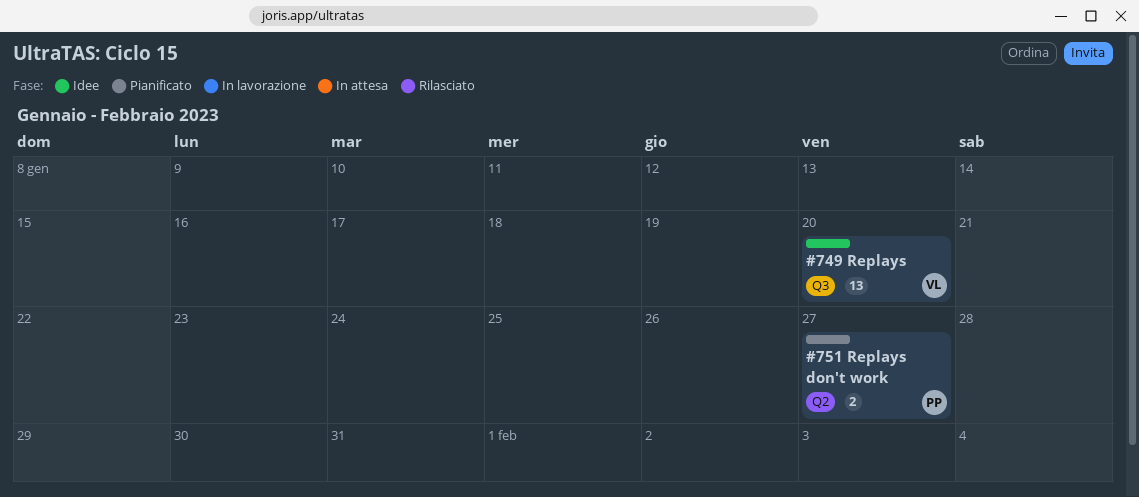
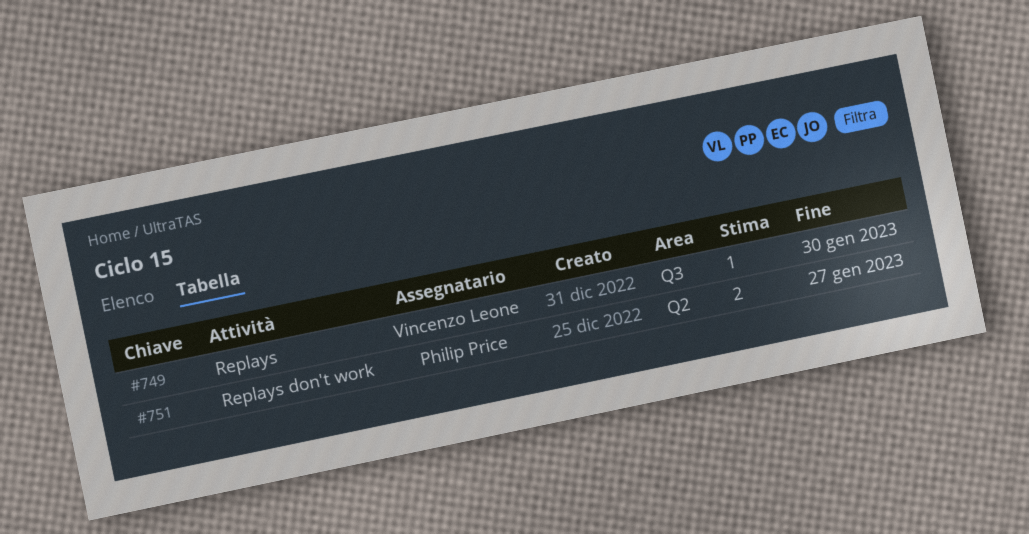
#749, estimate: 13 -> 1
#749, due: Jan 20 -> Jan 30

